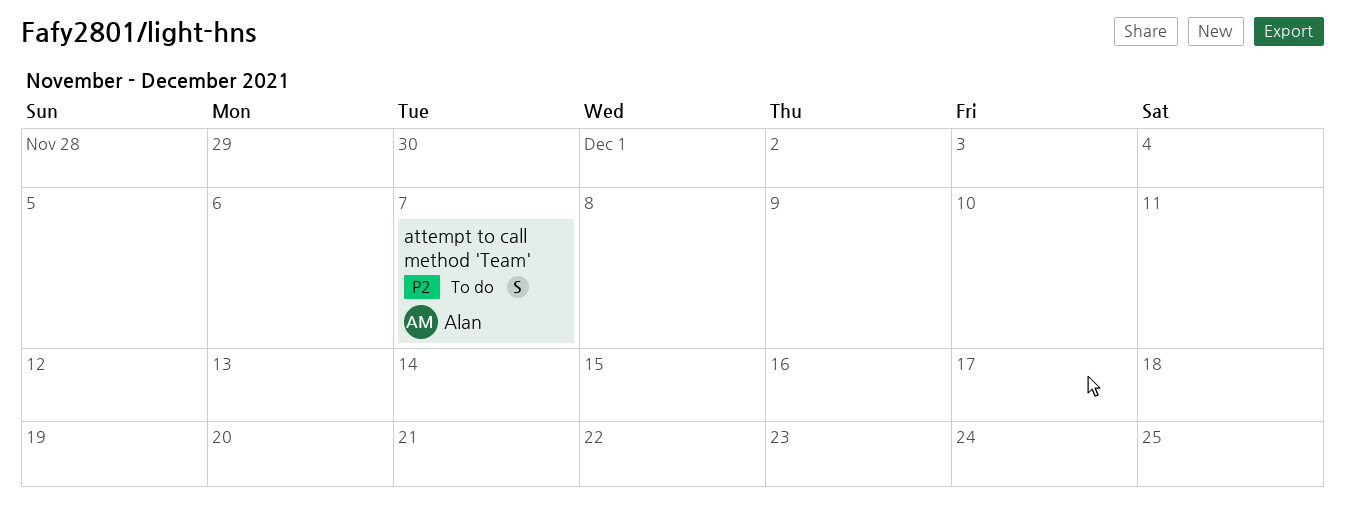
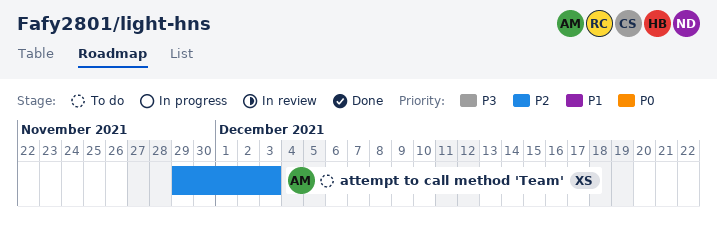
attempt to call method 'Team', estimate: S -> XS
attempt to call method 'Team', due: Dec 7 -> Dec 3

